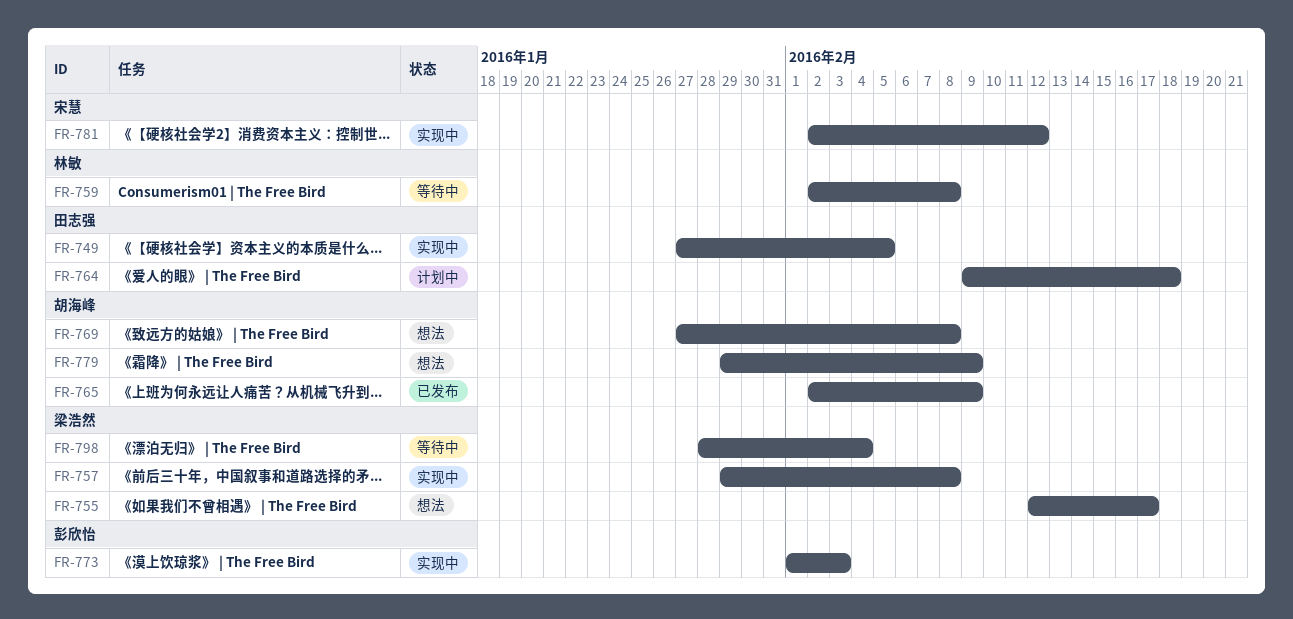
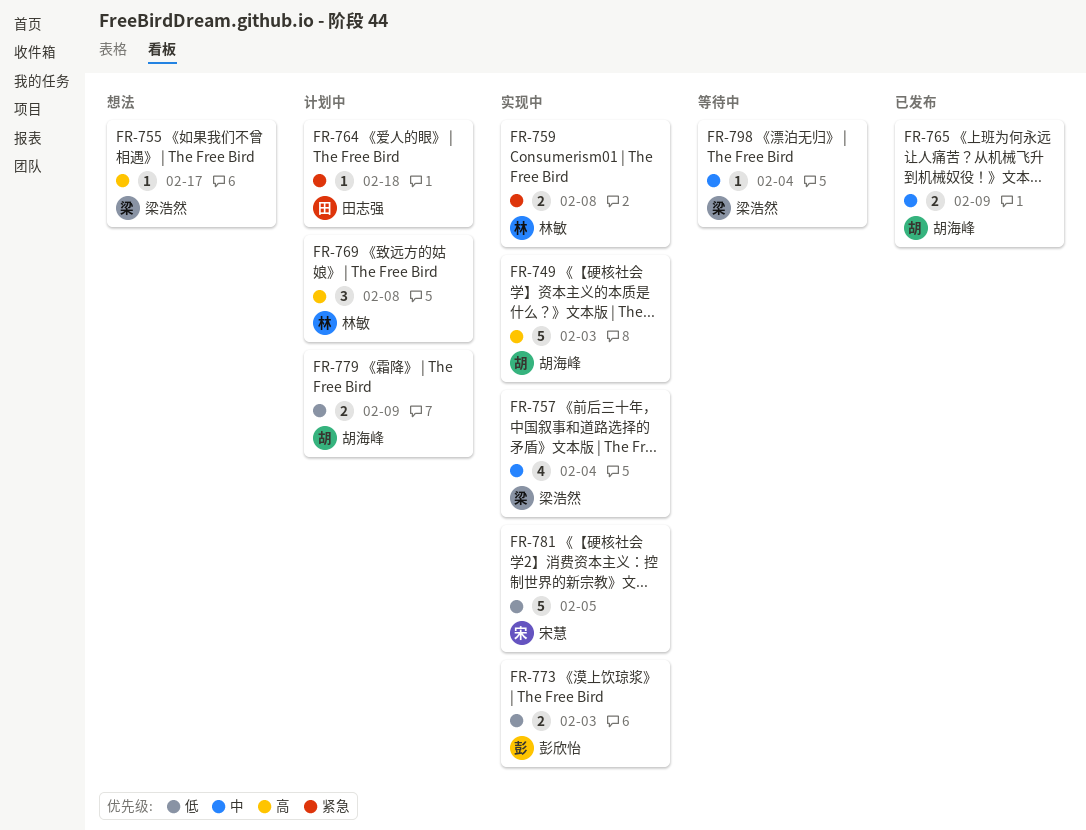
FR-749, owner: 田志强 -> 胡海峰
FR-749, due: Feb 5 -> Feb 3
FR-757, due: Feb 8 -> Feb 4
FR-759, status: 等待中 -> 实现中
FR-769, status: 想法 -> 计划中
FR-769, owner: 胡海峰 -> 林敏
FR-779, status: 想法 -> 计划中
FR-781, due: Feb 12 -> Feb 5

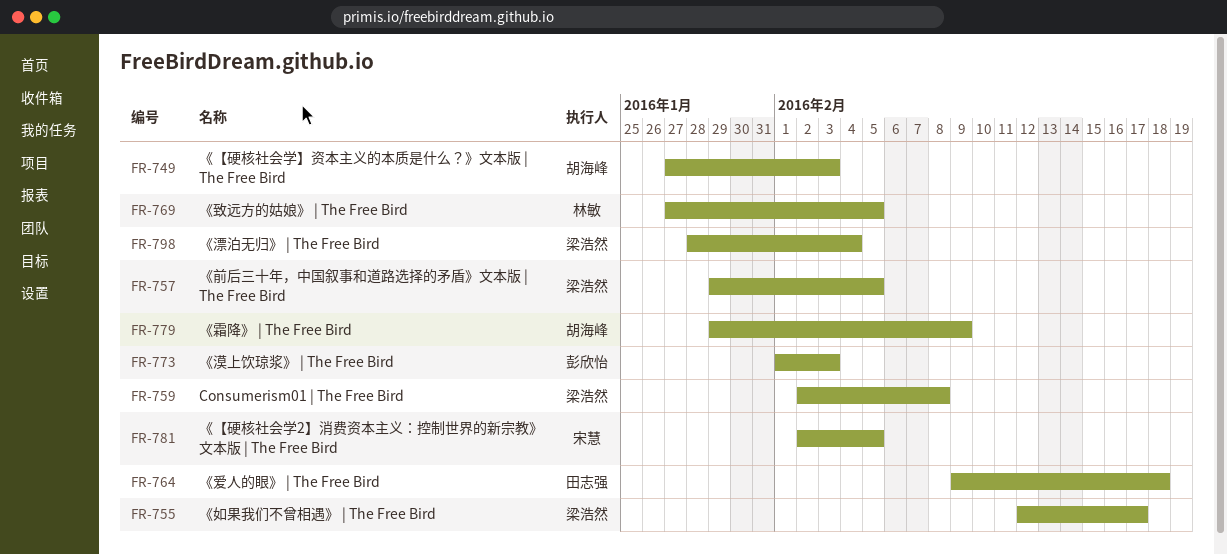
FR-757, due: Feb 4 -> Feb 5
FR-759, owner: 林敏 -> 梁浩然
FR-765: present -> none
FR-769, due: Feb 8 -> Feb 5

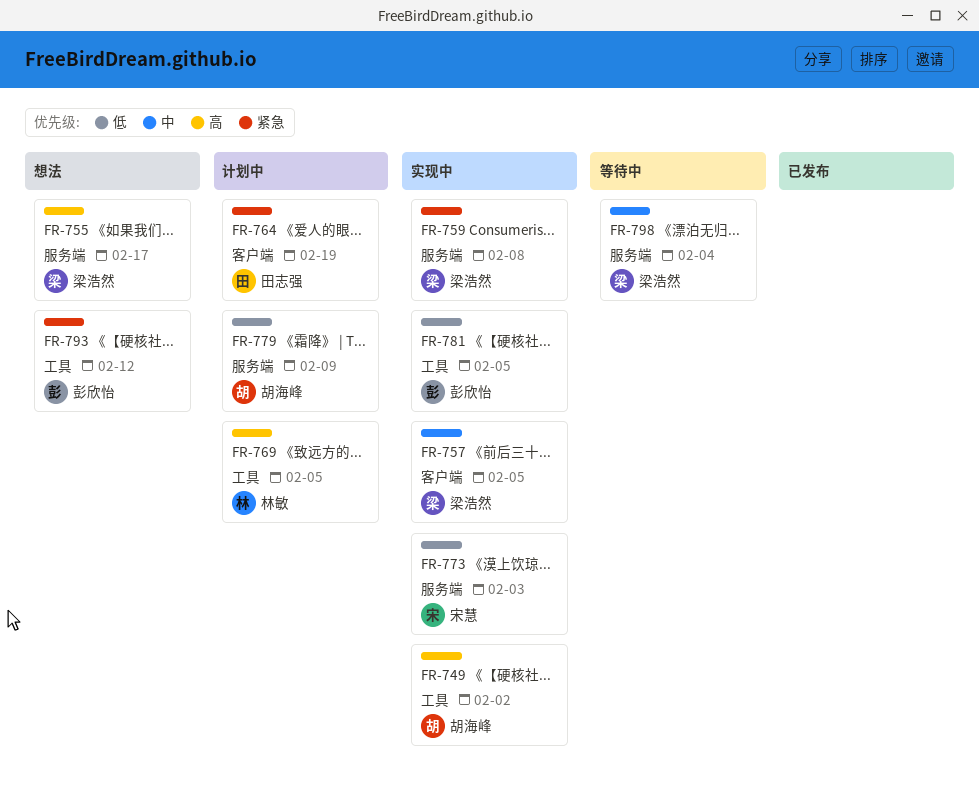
FR-749, due: Feb 3 -> Feb 2
FR-764, due: Feb 18 -> Feb 19
FR-773, owner: 彭欣怡 -> 宋慧
FR-781, owner: 宋慧 -> 彭欣怡
FR-793: none -> present

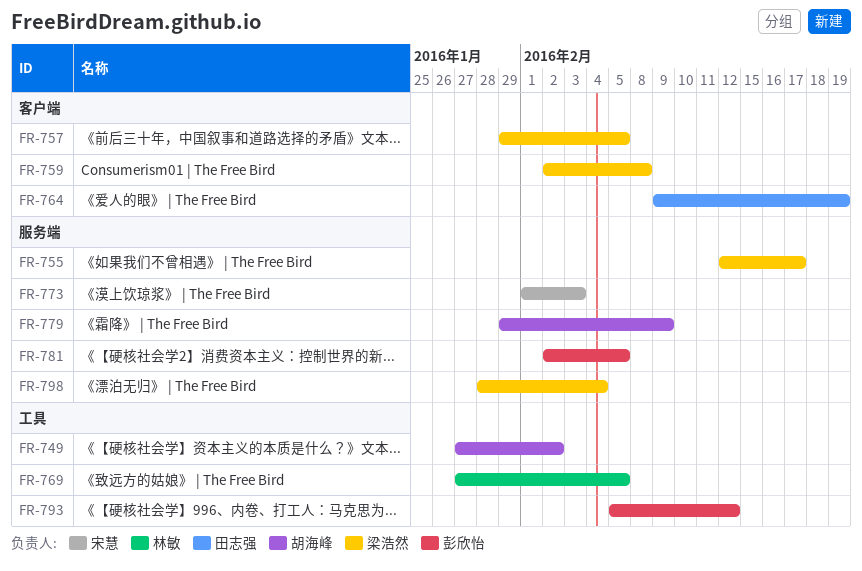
FR-759, label: 服务端 -> 客户端
FR-781, label: 工具 -> 服务端

